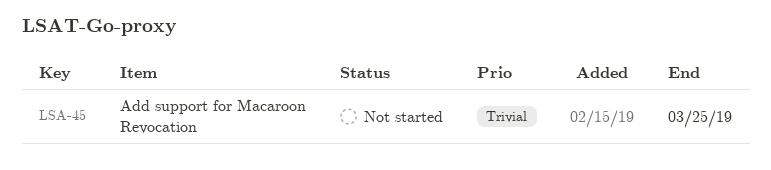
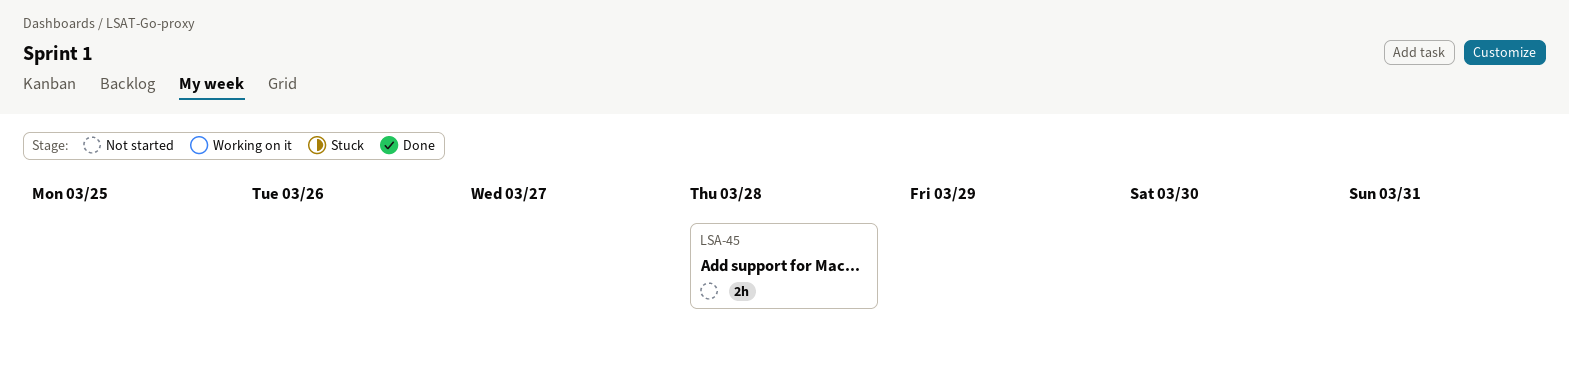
LSA-45, due: Mar 25 -> Mar 28

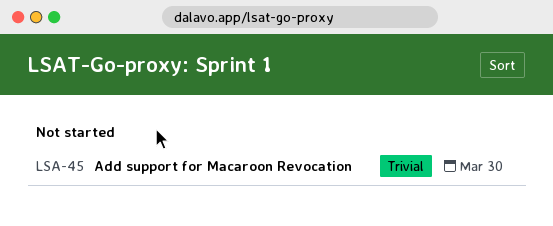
LSA-45, due: Mar 28 -> Mar 30

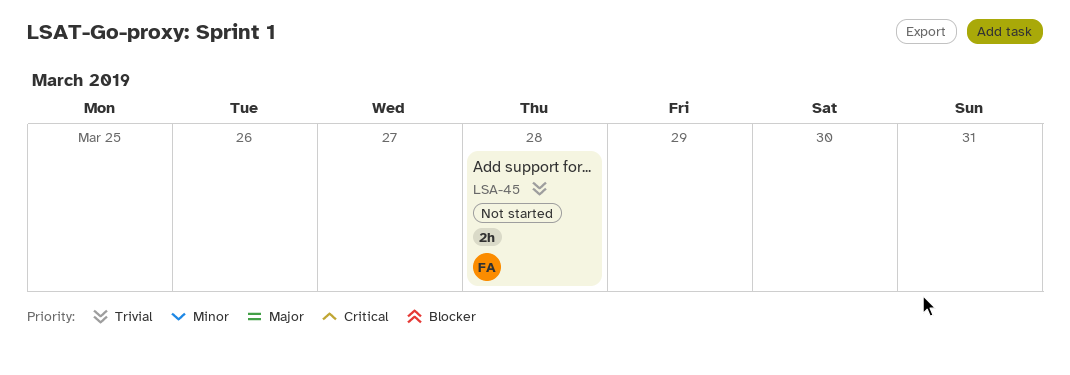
LSA-45, due: Mar 30 -> Mar 28

